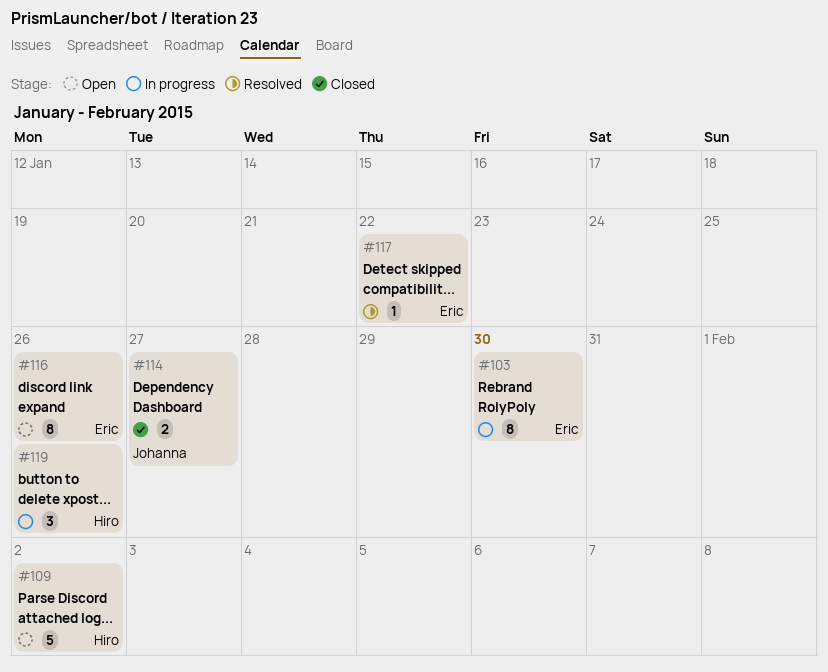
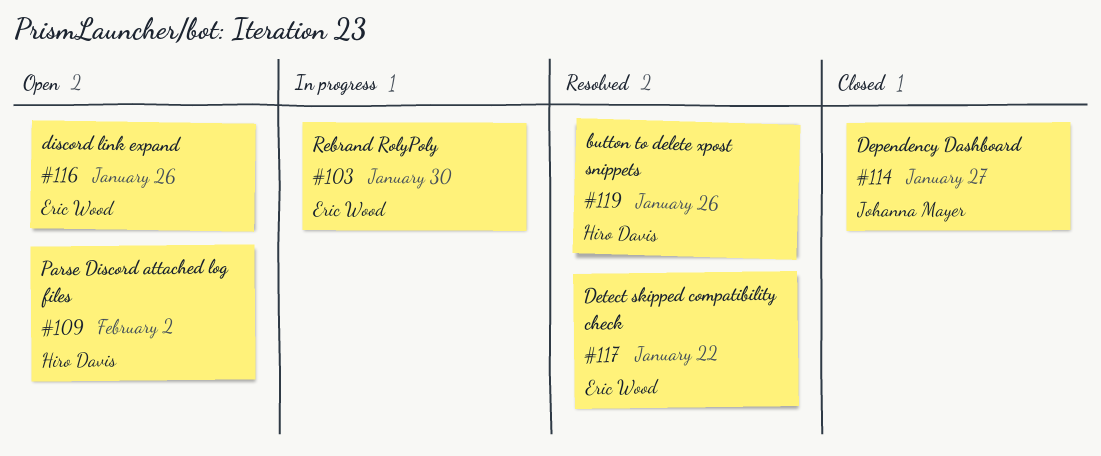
#119, status: In progress -> Resolved

